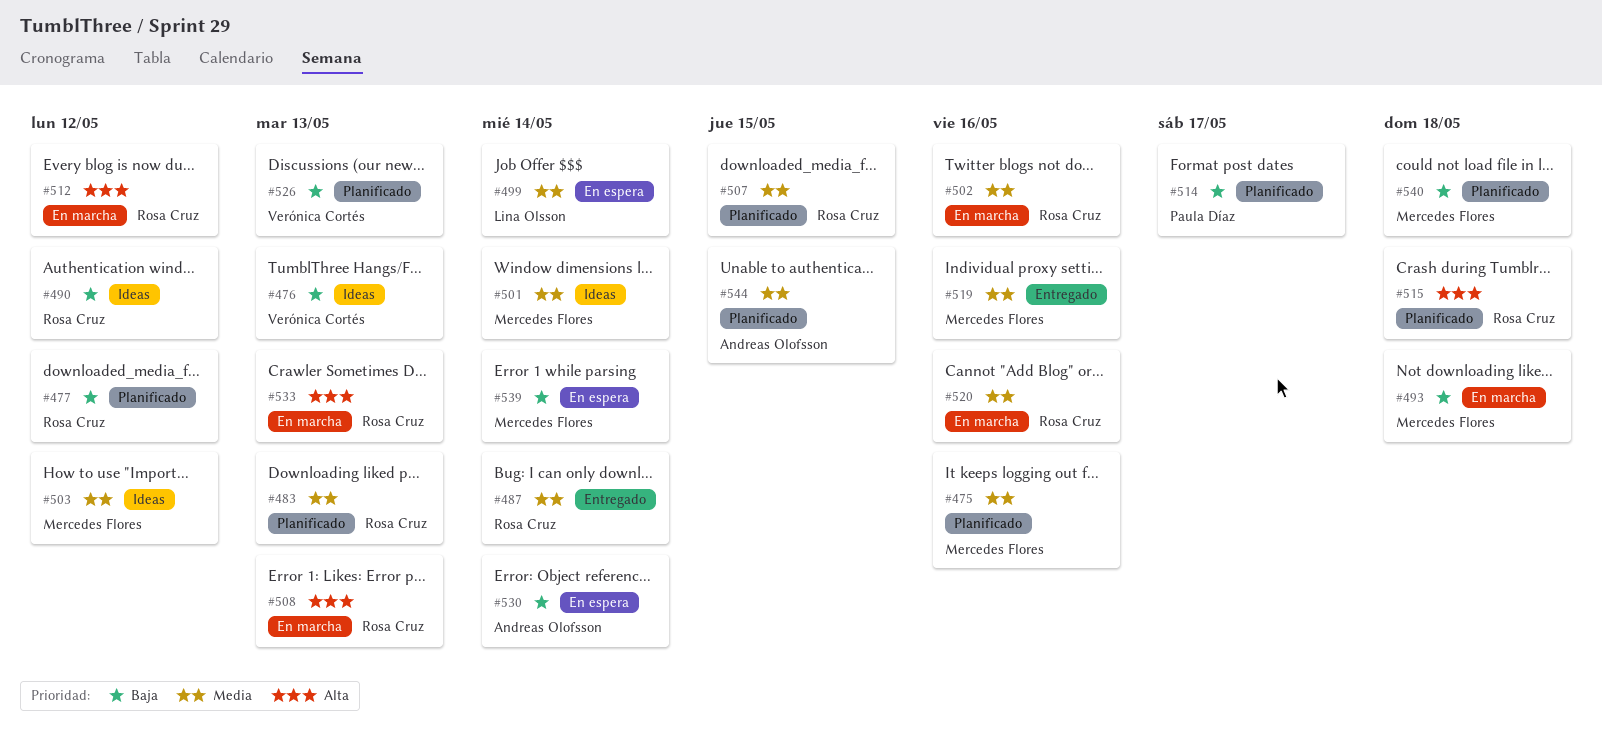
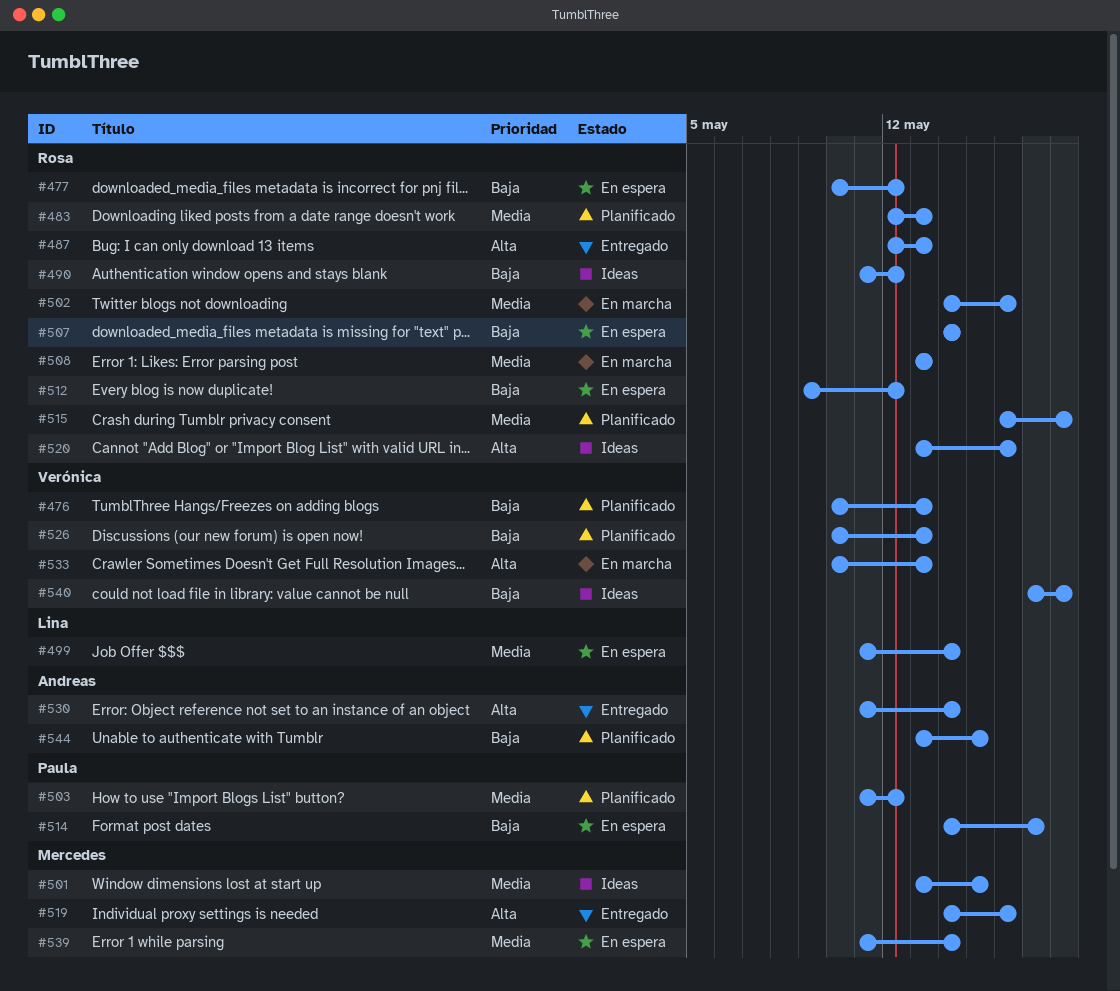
#475: present -> none
#476, status: Ideas -> Planificado
#477, status: Planificado -> En espera
#487, priority: Media -> Alta
#487, due: May 14 -> May 13
#493: present -> none
#501, due: May 14 -> May 15
#503, status: Ideas -> Planificado
#503, owner: Mercedes Flores -> Paula Díaz
#507, status: Planificado -> En espera
#507, priority: Media -> Baja
#507, due: May 15 -> May 14
#508, priority: Alta -> Media
#512, status: En marcha -> En espera
#512, priority: Alta -> Baja
#514, status: Planificado -> En espera
#515, priority: Alta -> Media
#519, priority: Media -> Alta
#520, status: En marcha -> Ideas
#520, priority: Media -> Alta
#530, status: En espera -> Entregado
#530, priority: Baja -> Alta
#533, owner: Rosa Cruz -> Verónica Cortés
#539, priority: Baja -> Media
#540, status: Planificado -> Ideas
#540, owner: Mercedes Flores -> Verónica Cortés
#544, priority: Media -> Baja

